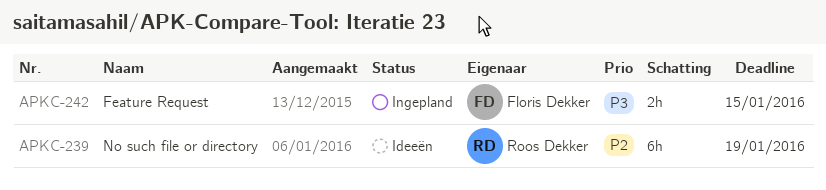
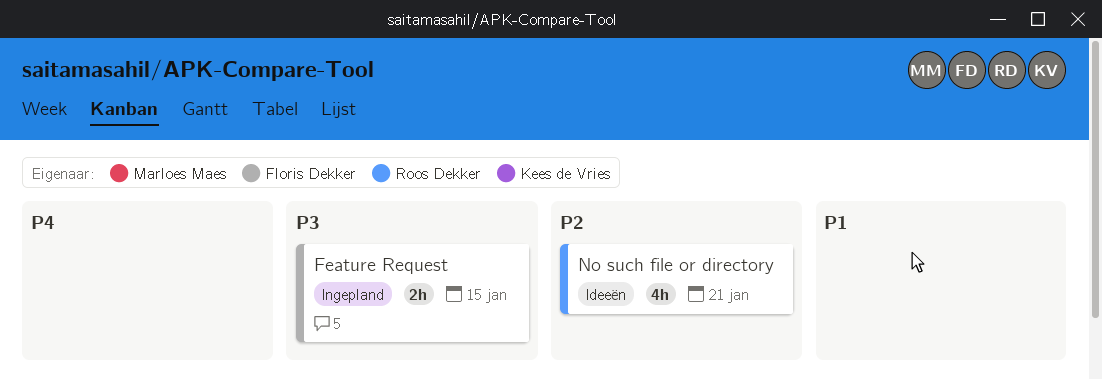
No such file or directory, estimate: 6h -> 4h
No such file or directory, due: Jan 19 -> Jan 21

